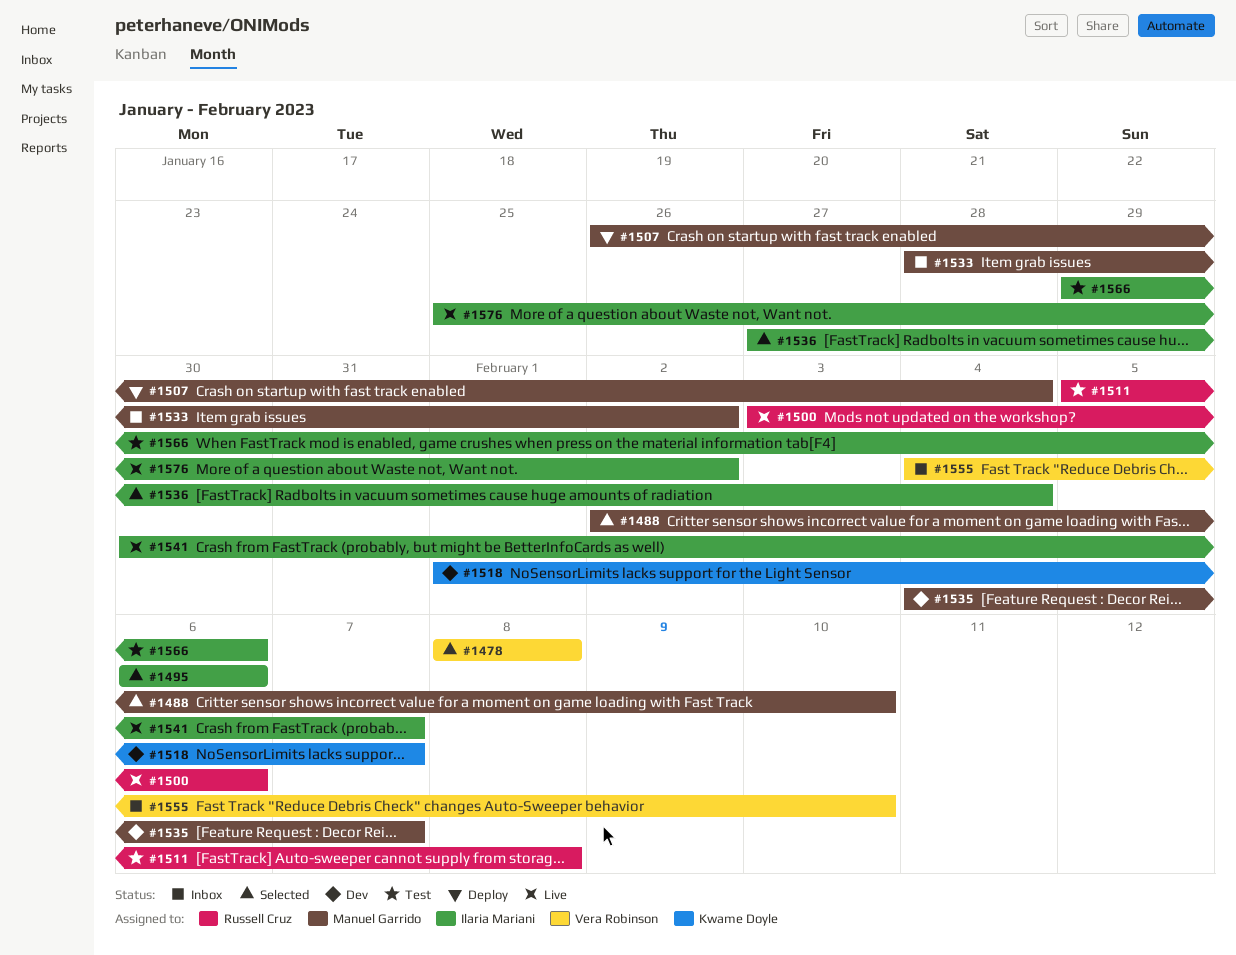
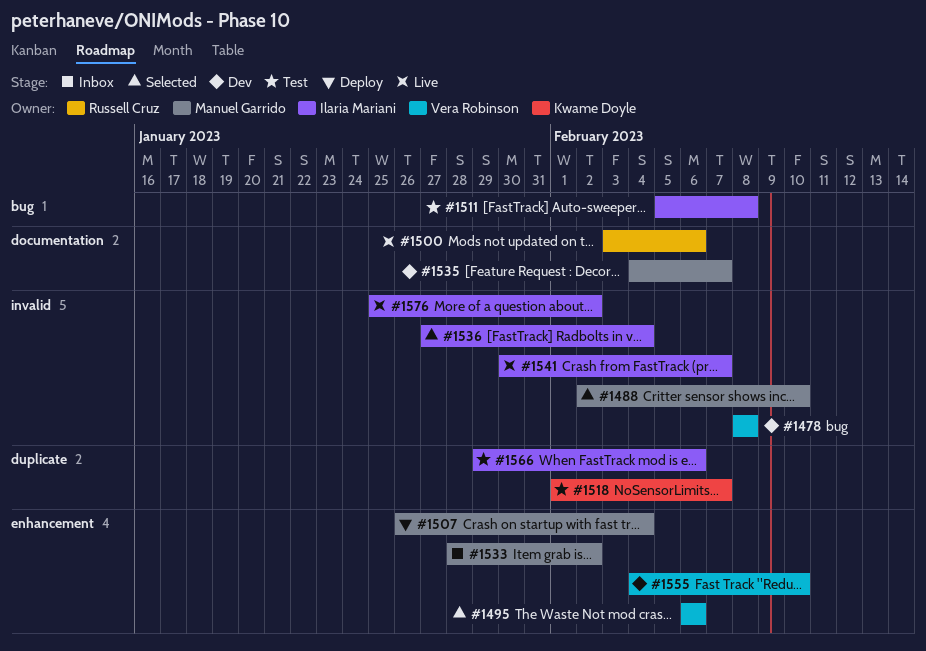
#1478, status: Selected -> Dev
#1495, owner: Ilaria Mariani -> Vera Robinson
#1511, owner: Russell Cruz -> Ilaria Mariani
#1518, status: Dev -> Test
#1555, status: Inbox -> Dev

